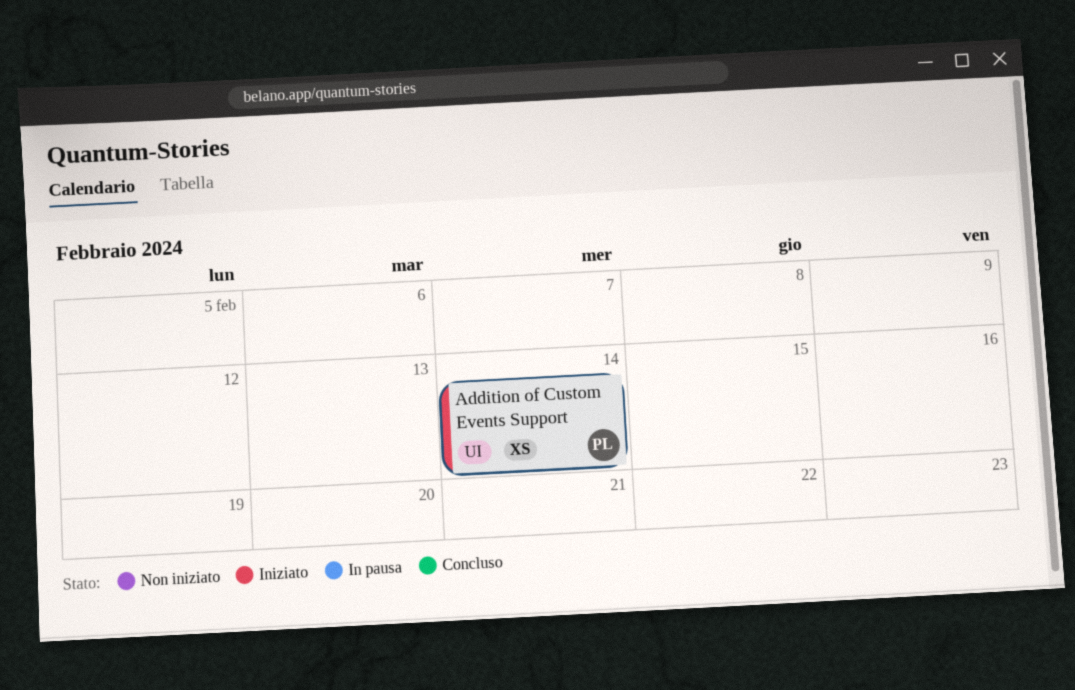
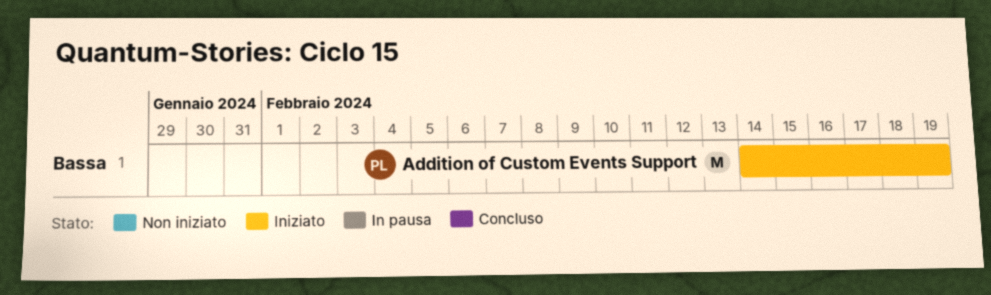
Addition of Custom Events Support, estimate: XS -> M
Addition of Custom Events Support, due: Feb 14 -> Feb 19

